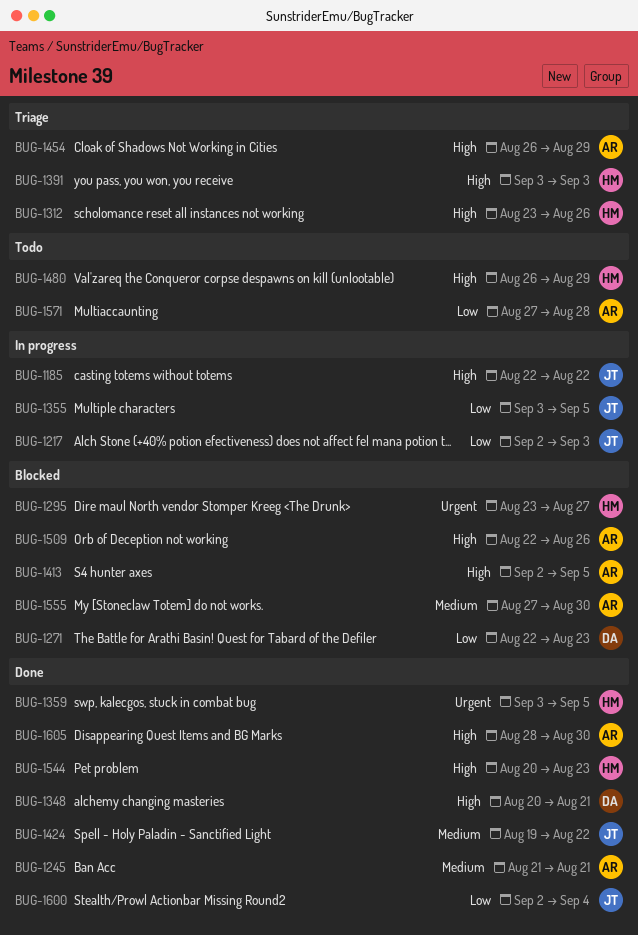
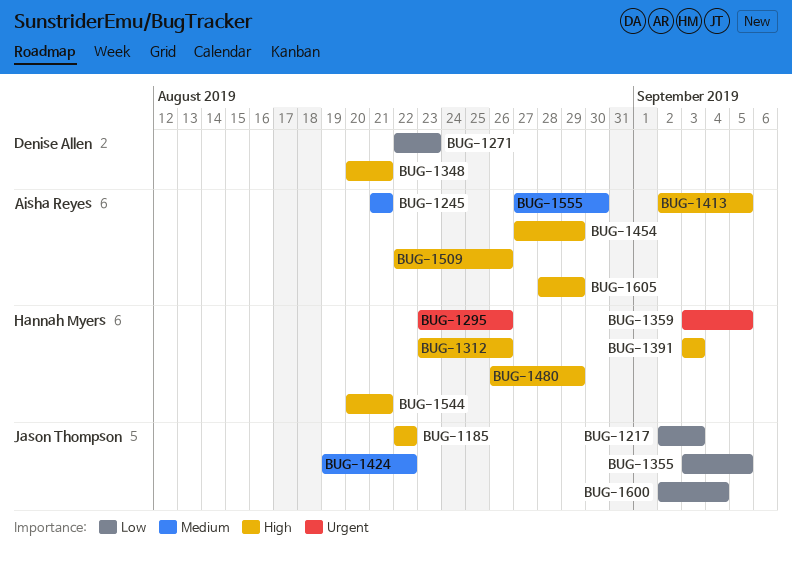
BUG-1295, due: Aug 27 -> Aug 26
BUG-1454, start: Aug 26 -> Aug 27
BUG-1544, due: Aug 23 -> Aug 21
BUG-1571: present -> none
BUG-1605, due: Aug 30 -> Aug 29

